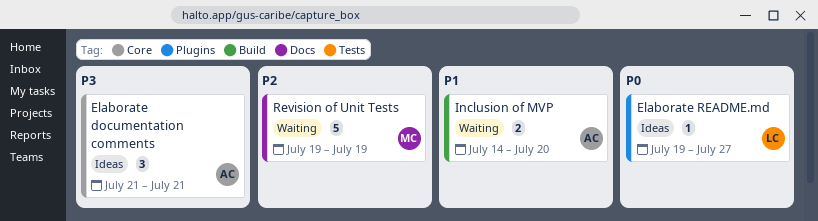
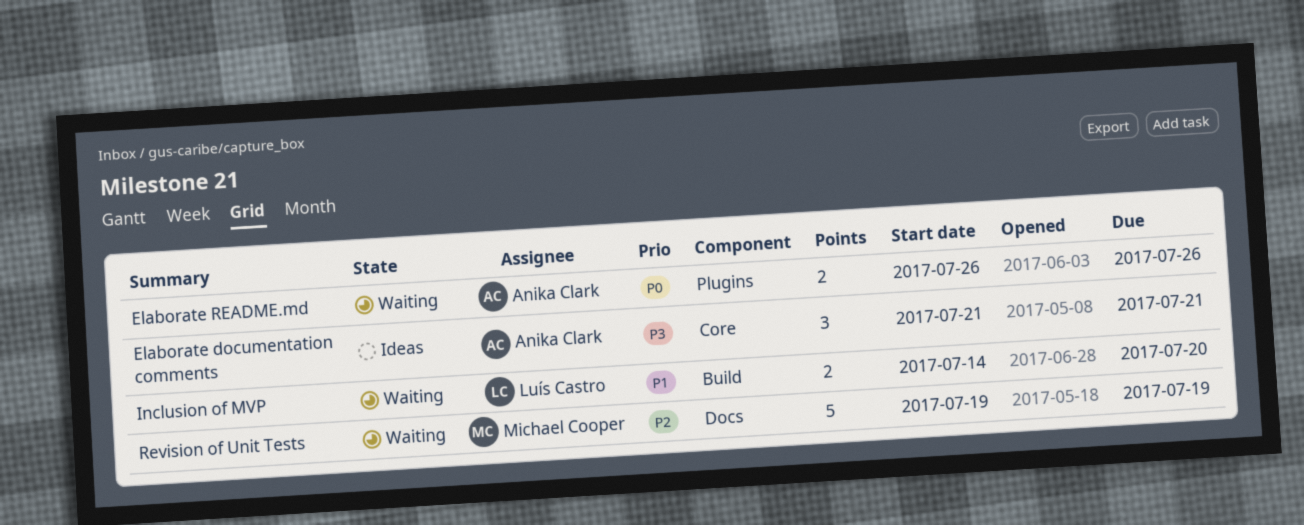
Elaborate README.md, status: Ideas -> Waiting
Elaborate README.md, owner: Luís Castro -> Anika Clark
Elaborate README.md, estimate: 1 -> 2
Elaborate README.md, start: Jul 19 -> Jul 26
Elaborate README.md, due: Jul 27 -> Jul 26
Inclusion of MVP, owner: Anika Clark -> Luís Castro

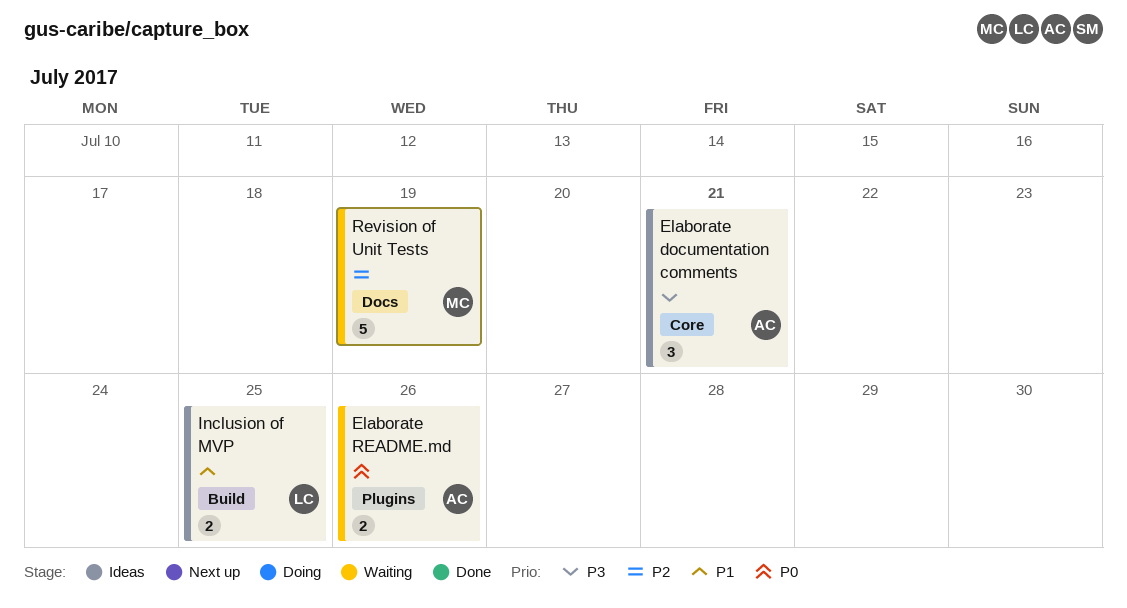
Inclusion of MVP, status: Waiting -> Ideas
Inclusion of MVP, due: Jul 20 -> Jul 25

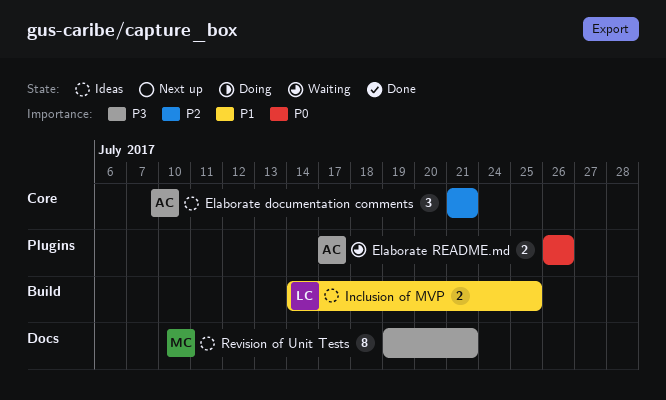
Elaborate documentation comments, priority: P3 -> P2
Revision of Unit Tests, status: Waiting -> Ideas
Revision of Unit Tests, priority: P2 -> P3
Revision of Unit Tests, estimate: 5 -> 8
Revision of Unit Tests, due: Jul 19 -> Jul 21

